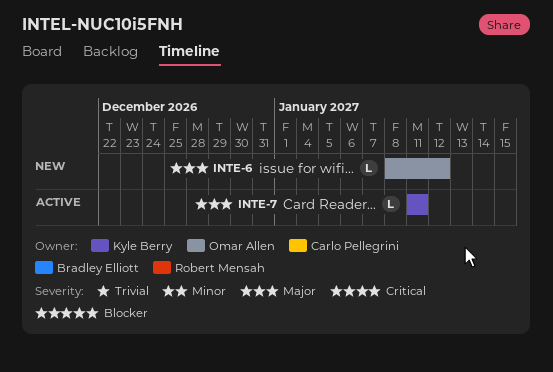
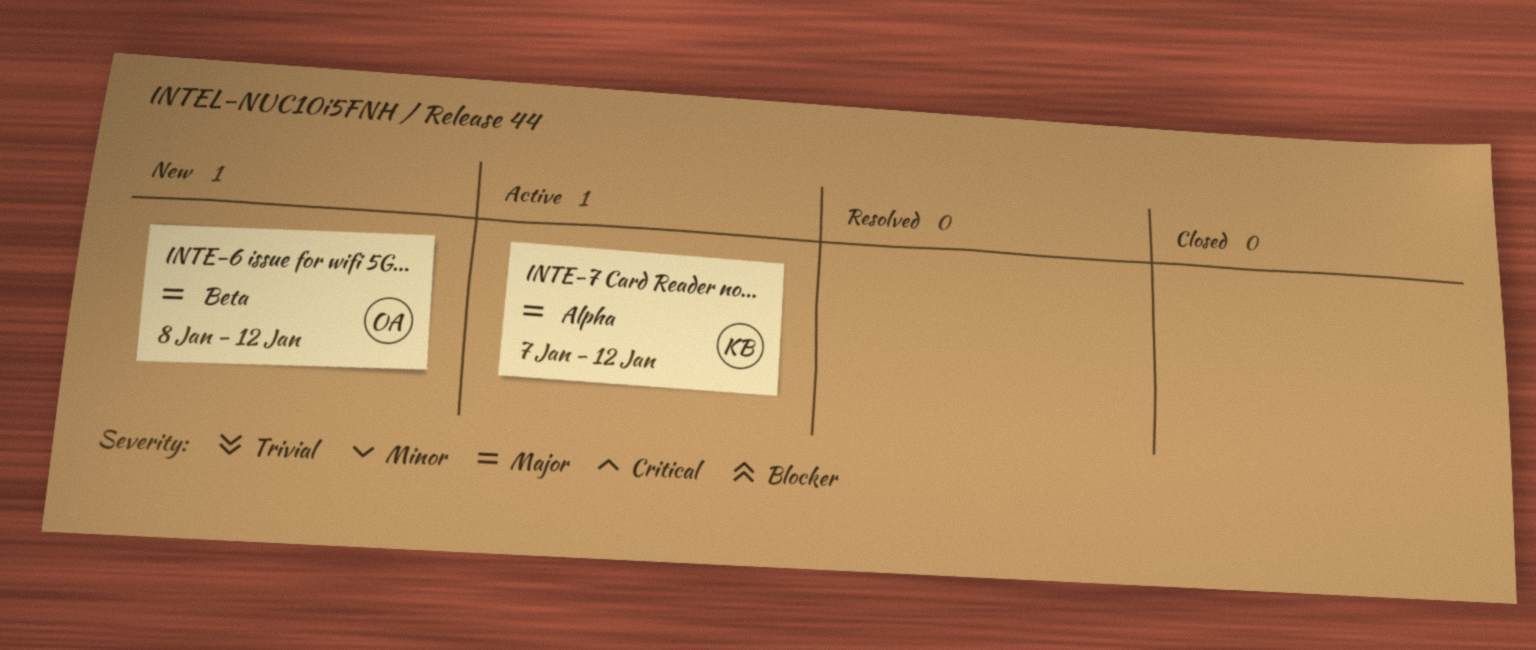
INTE-7, start: Jan 11 -> Jan 7
INTE-7, due: Jan 11 -> Jan 12

